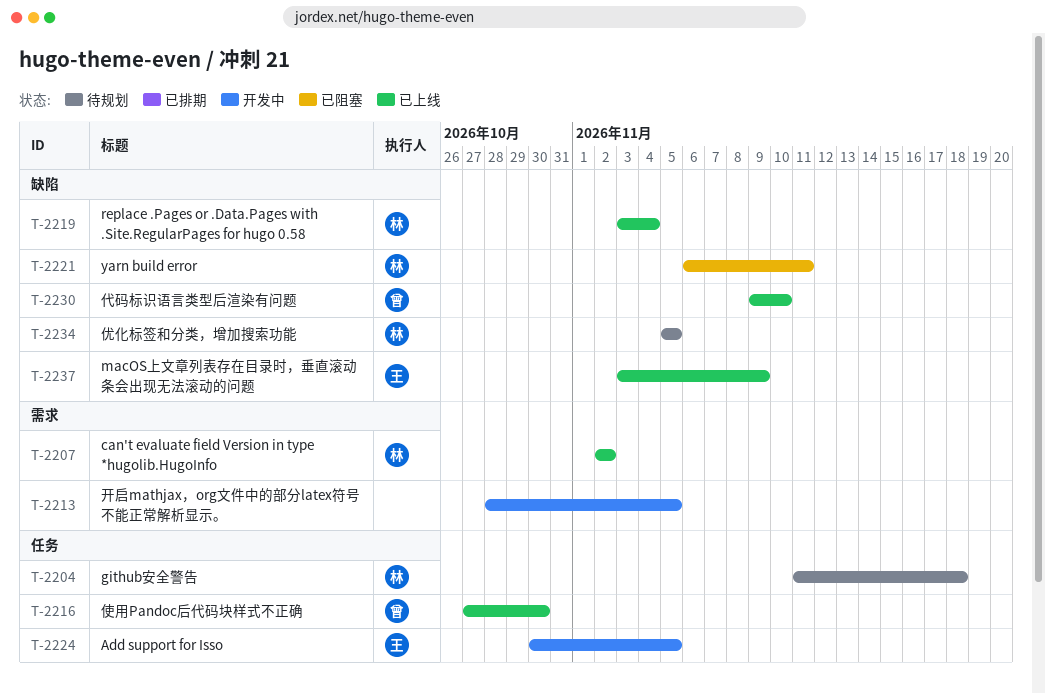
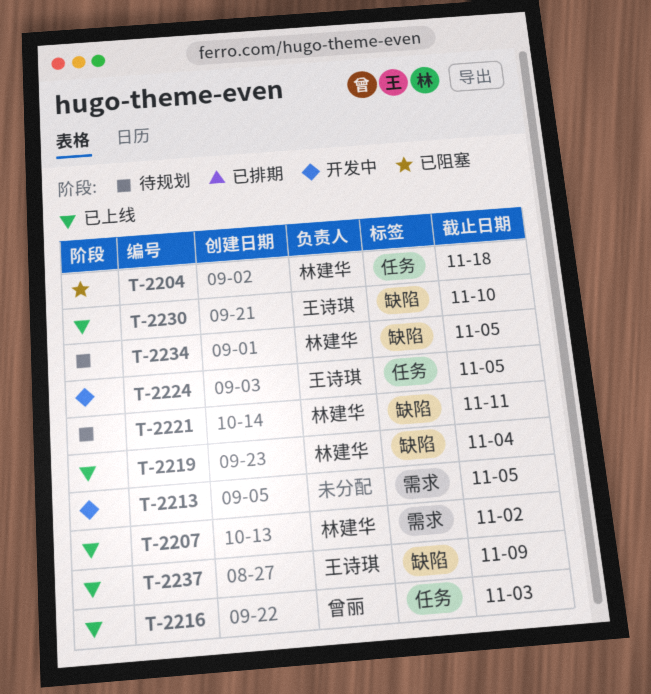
T-2204, status: 待规划 -> 已阻塞
T-2216, due: Oct 30 -> Nov 3
T-2221, status: 已阻塞 -> 待规划
T-2230, owner: 曾丽 -> 王诗琪

